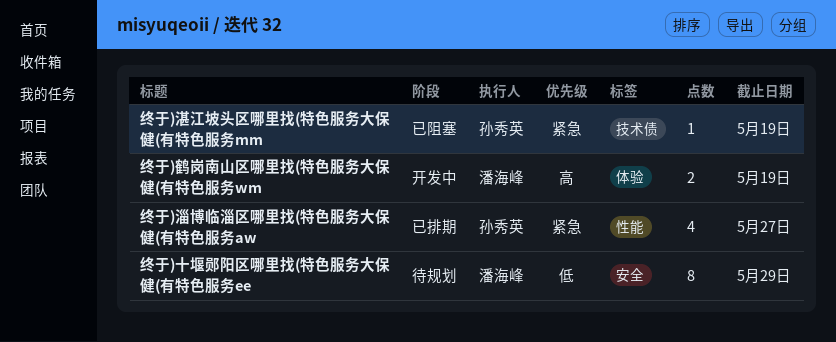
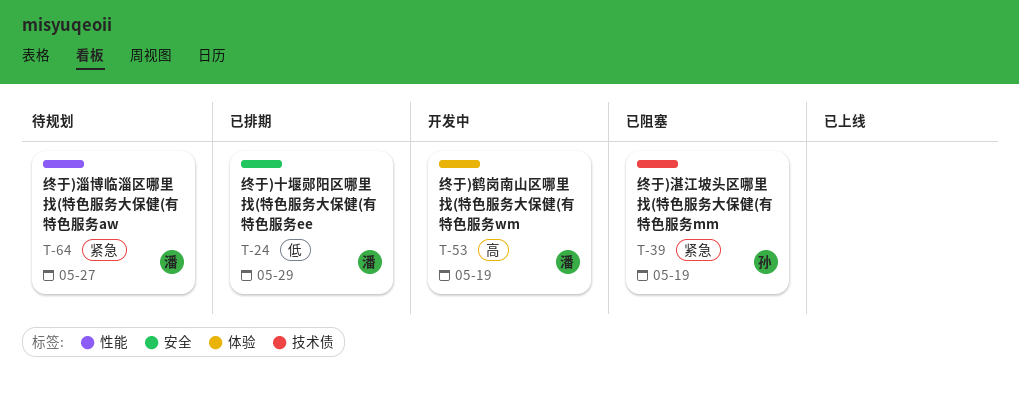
终于)十堰郧阳区哪里找(特色服务大保健(有特色服务ee, status: 待规划 -> 已排期
终于)淄博临淄区哪里找(特色服务大保健(有特色服务aw, status: 已排期 -> 待规划
终于)淄博临淄区哪里找(特色服务大保健(有特色服务aw, owner: 孙秀英 -> 潘海峰

